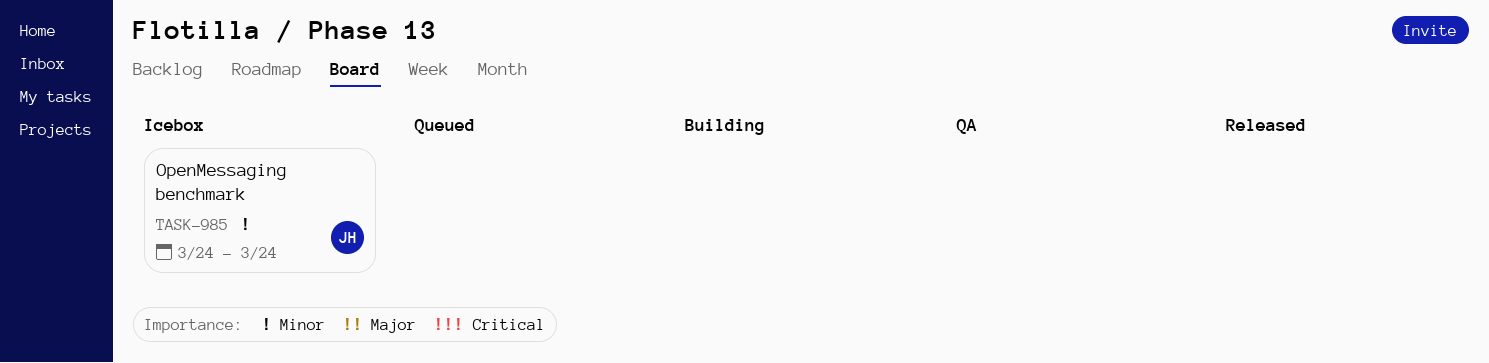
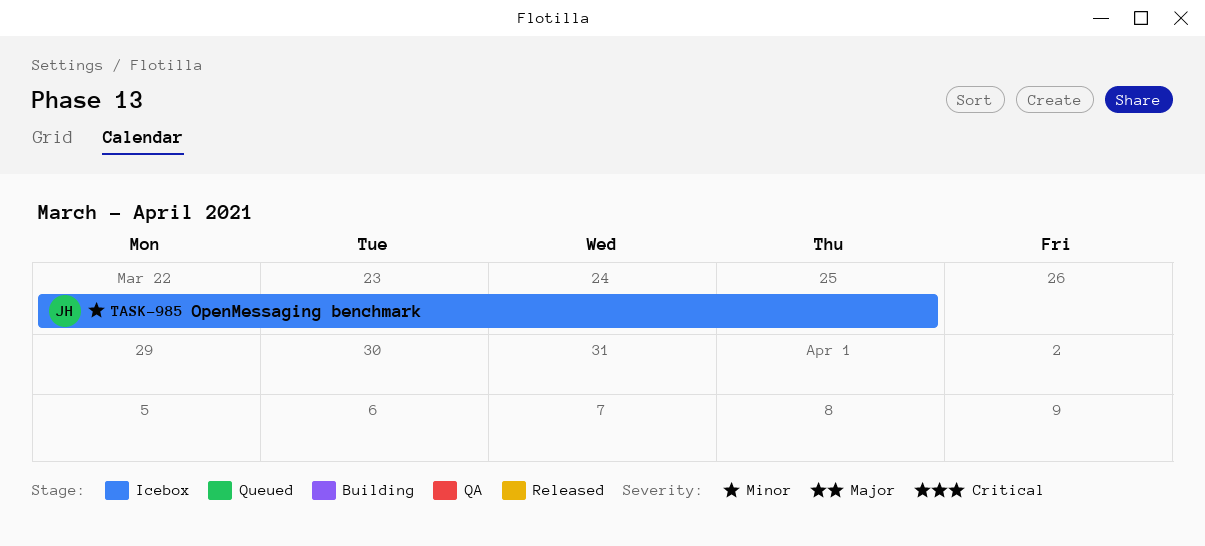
TASK-985, start: Mar 24 -> Mar 22
TASK-985, due: Mar 24 -> Mar 25

